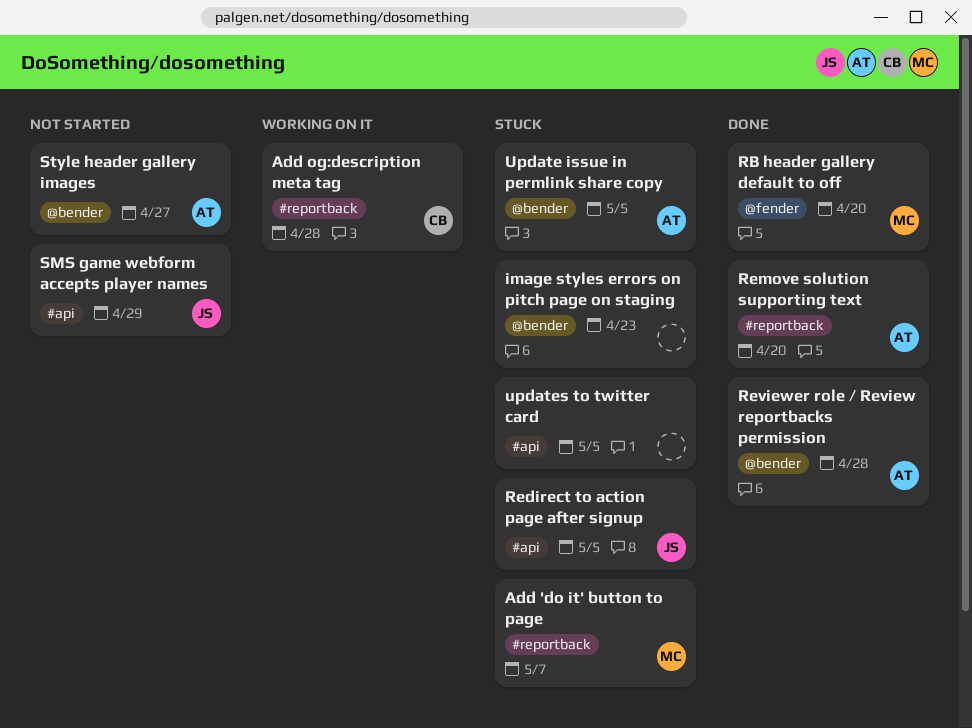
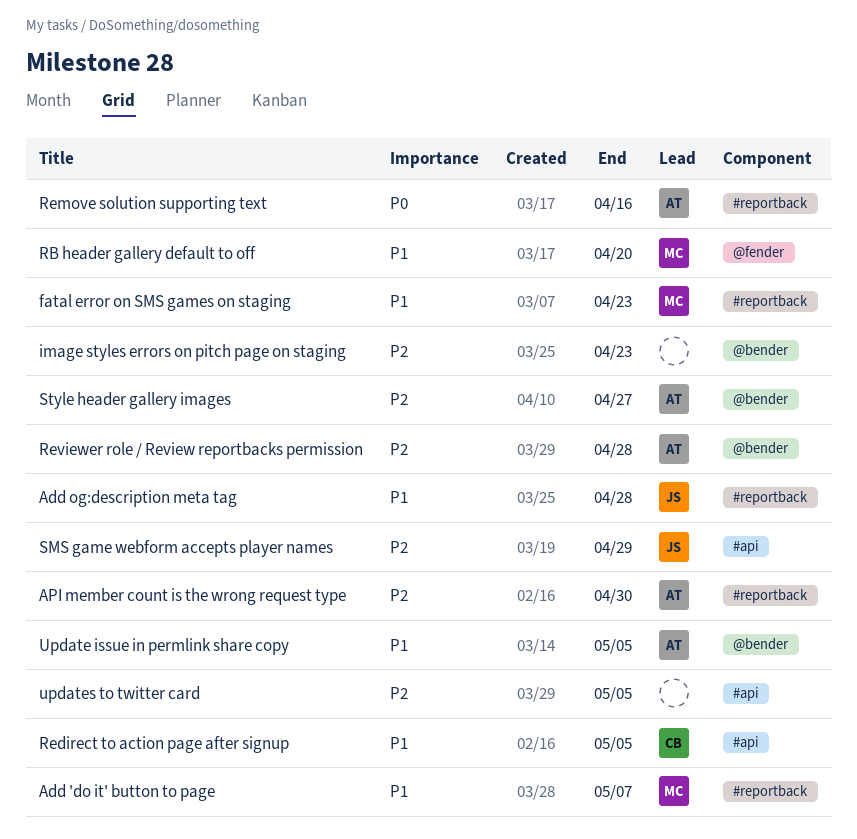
Add og:description meta tag, owner: CB -> JS
API member count is the wrong request type: none -> present
fatal error on SMS games on staging: none -> present
Redirect to action page after signup, owner: JS -> CB
Remove solution supporting text, due: Apr 20 -> Apr 16

